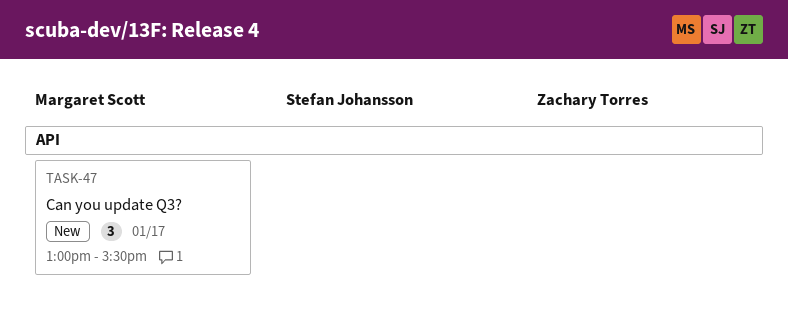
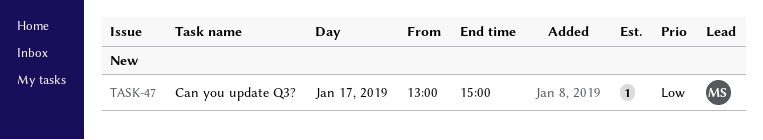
TASK-47, estimate: 3 -> 1
TASK-47, ends: 15:30 -> 15:00

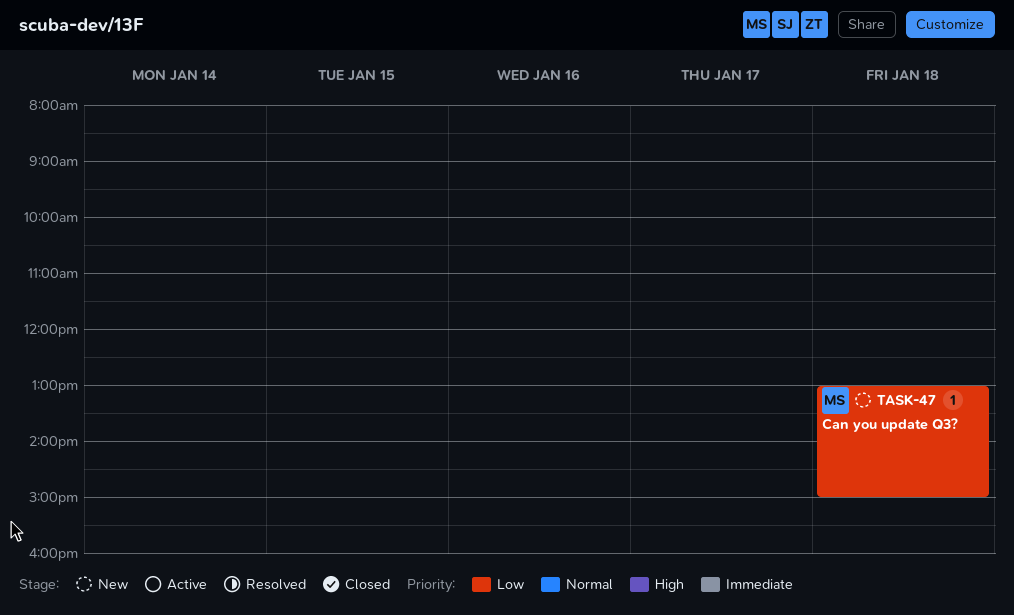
TASK-47, day: Jan 17 -> Jan 18

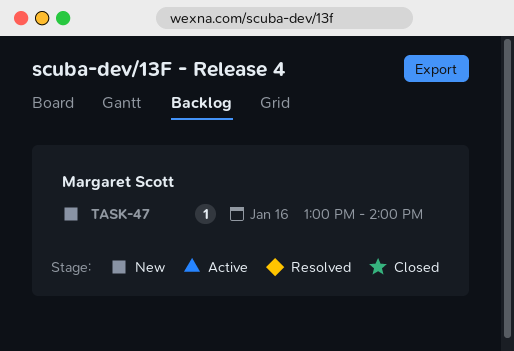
TASK-47, day: Jan 18 -> Jan 16
TASK-47, ends: 15:00 -> 14:00

